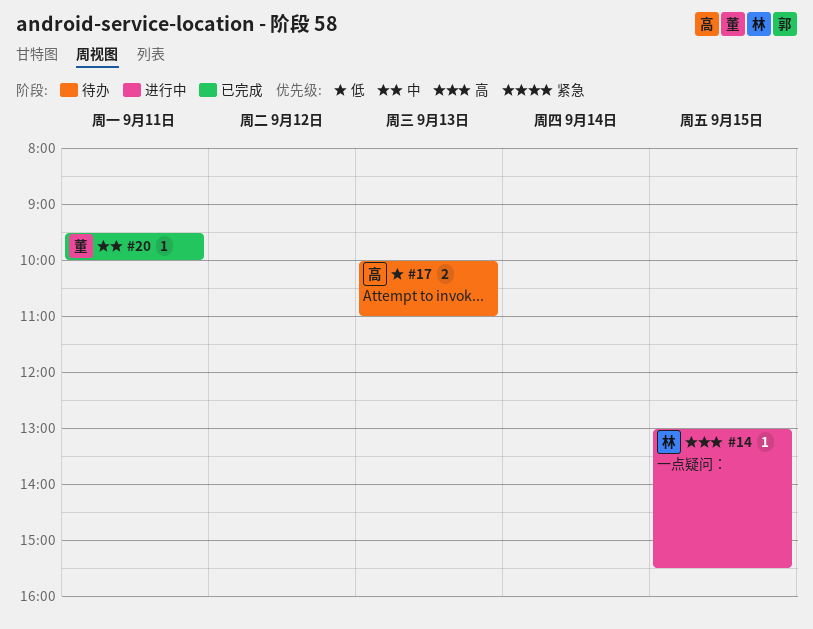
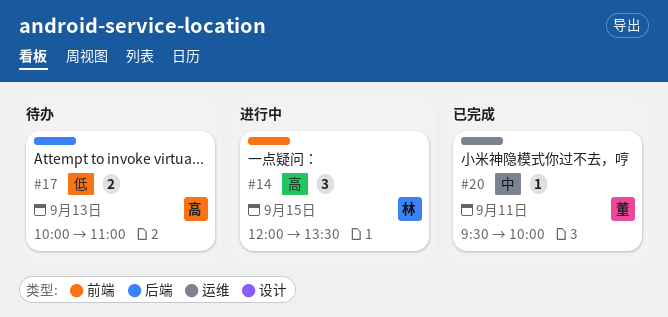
#14, estimate: 1 -> 3
#14, begins: 13:00 -> 12:00
#14, ends: 15:30 -> 13:30

